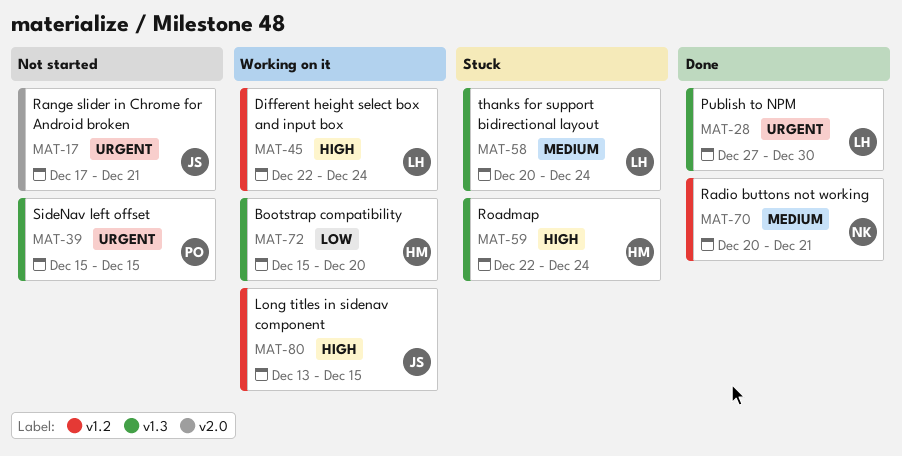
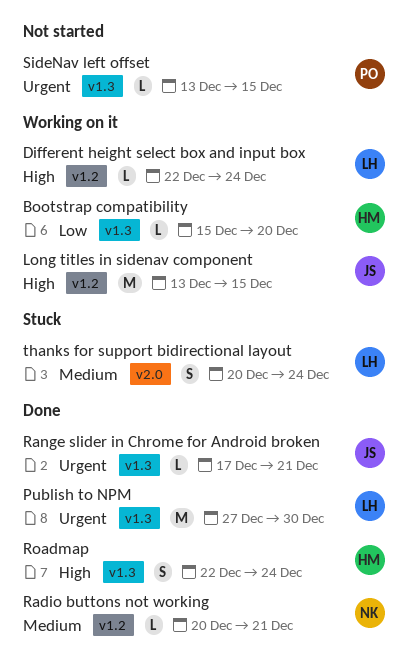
Range slider in Chrome for Android broken, status: Not started -> Done
Range slider in Chrome for Android broken, label: v2.0 -> v1.3
Roadmap, status: Stuck -> Done
SideNav left offset, start: Dec 15 -> Dec 13
thanks for support bidirectional layout, label: v1.3 -> v2.0

